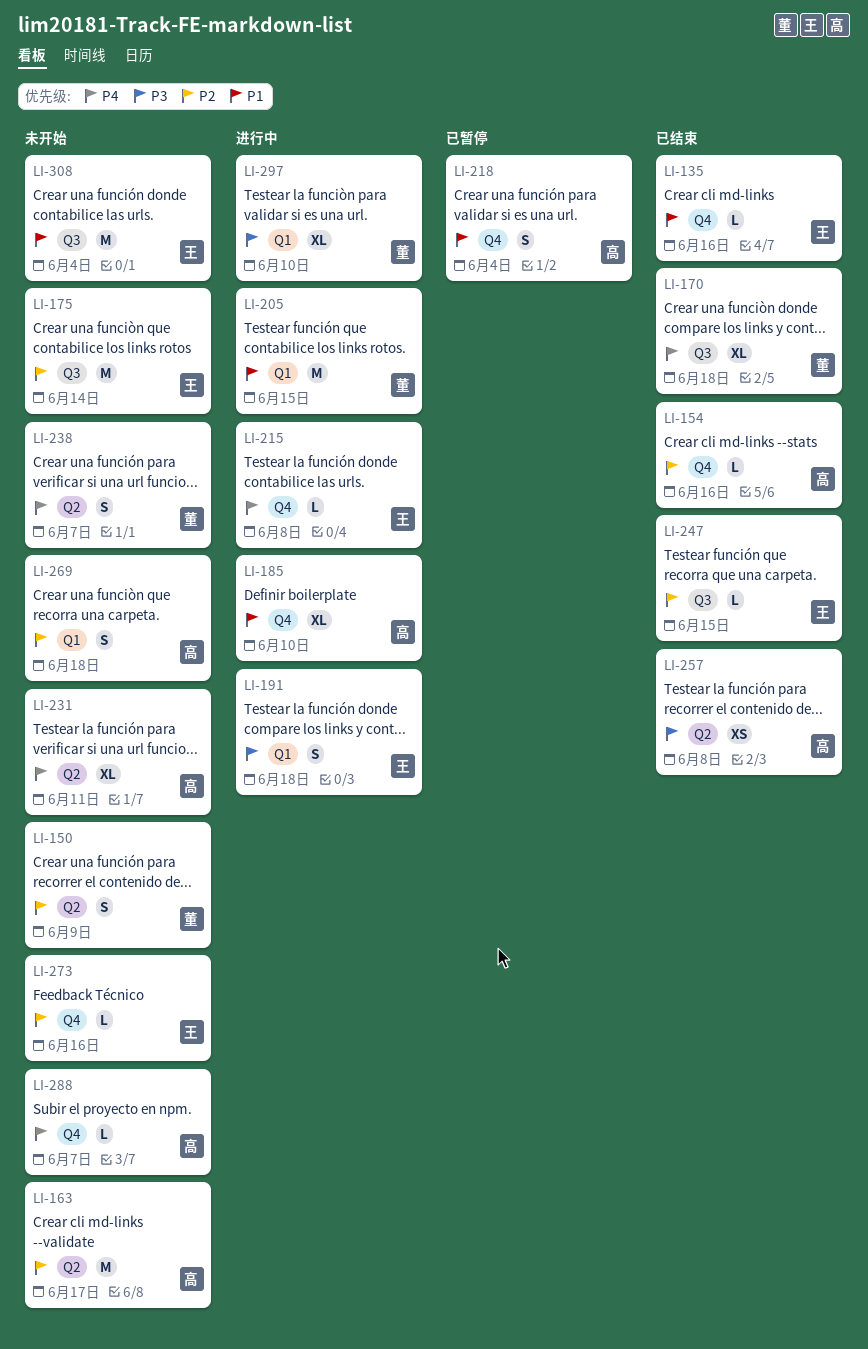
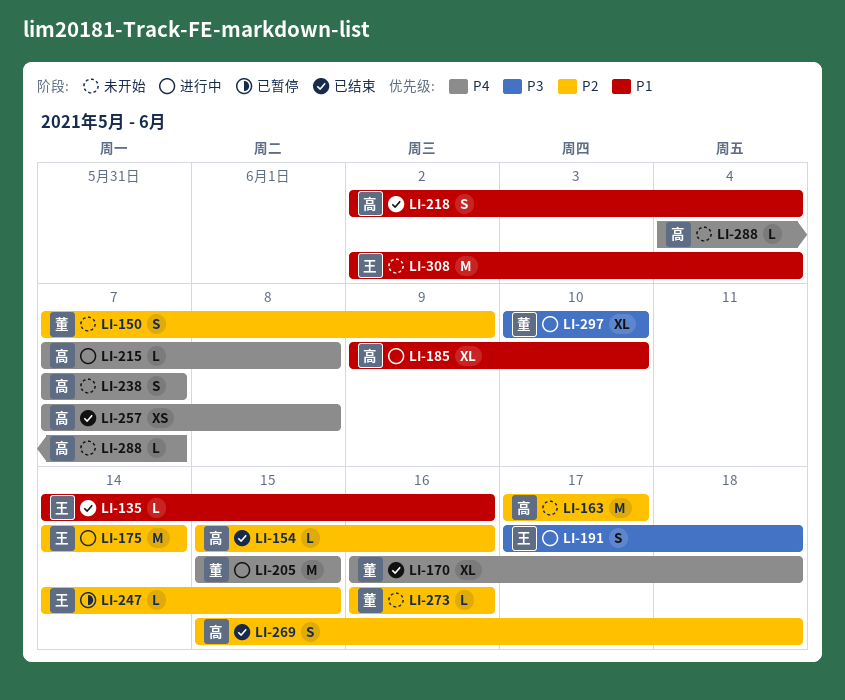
LI-175, status: 未开始 -> 进行中
LI-205, priority: P1 -> P4
LI-215, owner: 王 -> 高
LI-218, status: 已暂停 -> 已结束
LI-231: present -> none
LI-238, owner: 董 -> 高
LI-247, status: 已结束 -> 已暂停
LI-257, priority: P3 -> P4
LI-269, status: 未开始 -> 已结束
LI-273, owner: 王 -> 董

